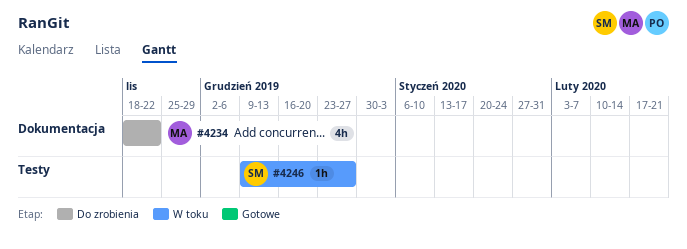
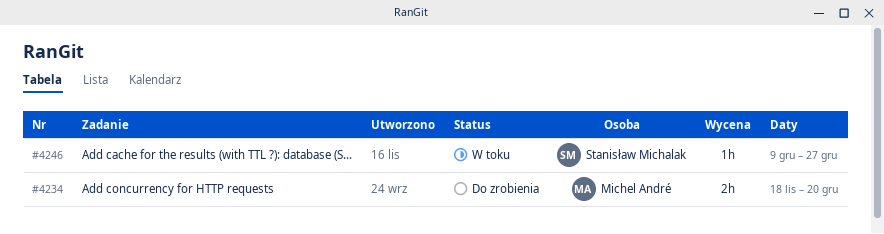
#4234, estimate: 4h -> 2h
#4234, due: Nov 22 -> Dec 20

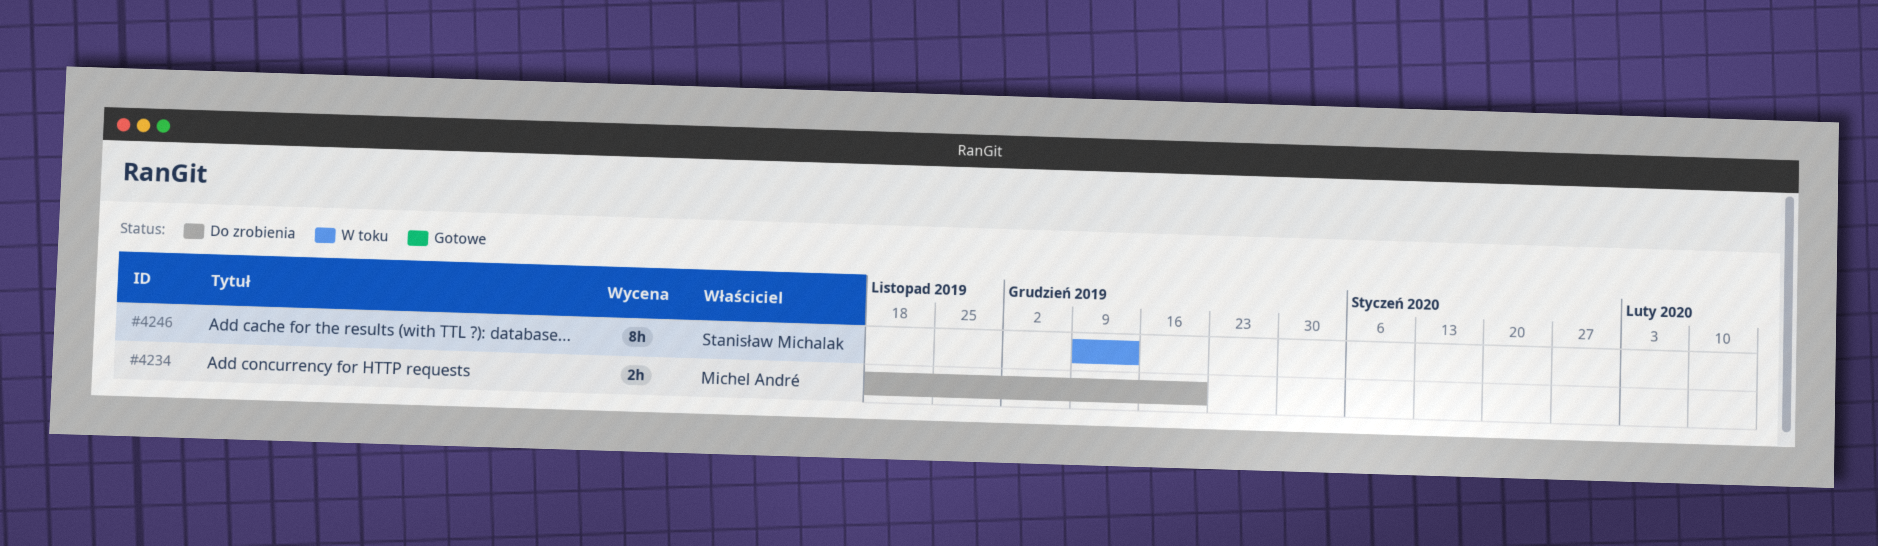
#4246, estimate: 1h -> 8h
#4246, due: Dec 27 -> Dec 13

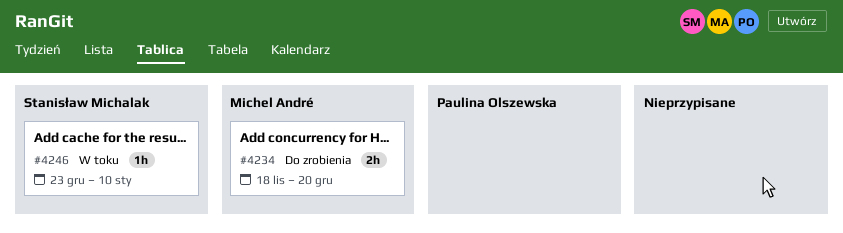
#4246, estimate: 8h -> 1h
#4246, start: Dec 9 -> Dec 23
#4246, due: Dec 13 -> Jan 10

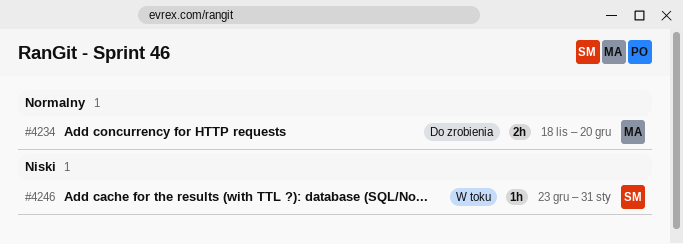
#4246, due: Jan 10 -> Jan 31

